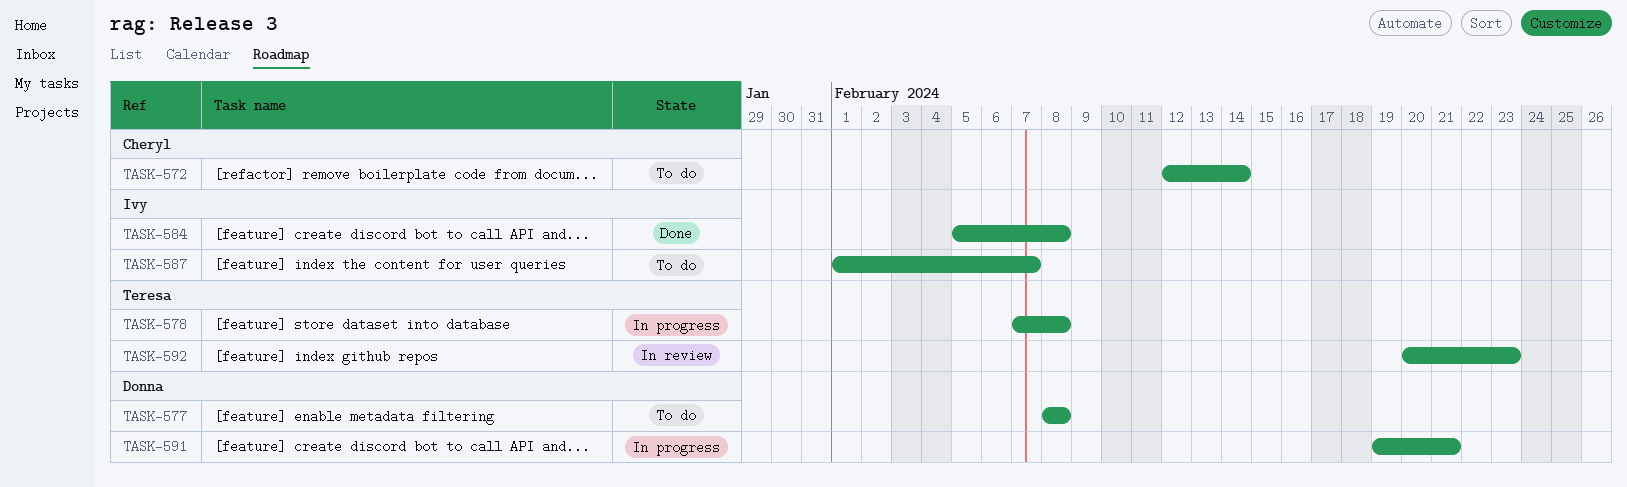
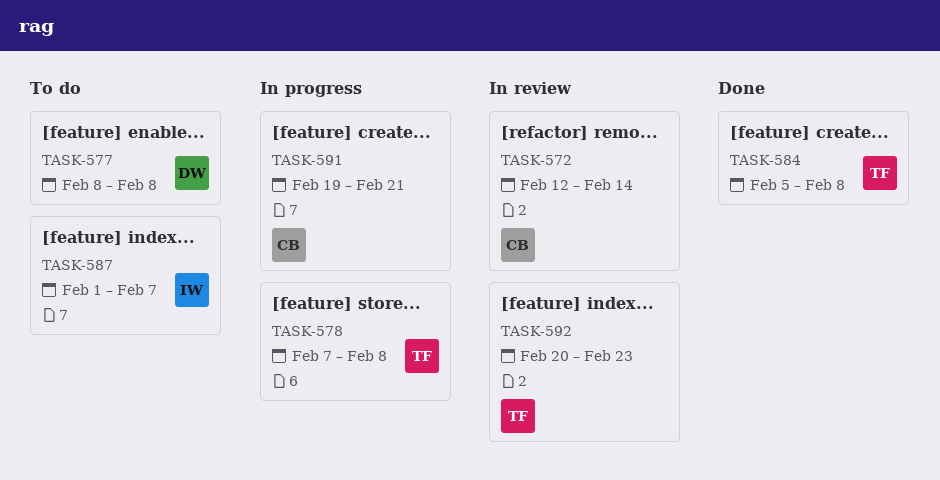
TASK-572, status: To do -> In review
TASK-584, owner: Ivy -> Teresa
TASK-591, owner: Donna -> Cheryl

